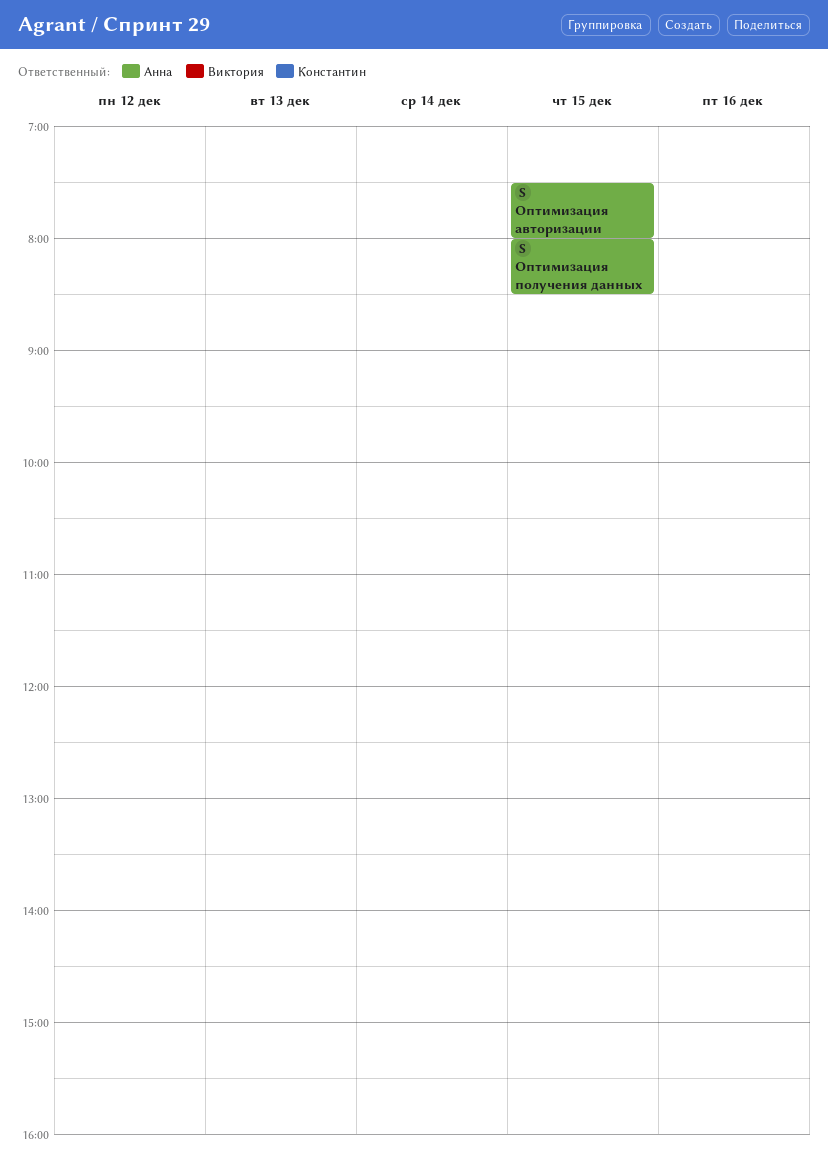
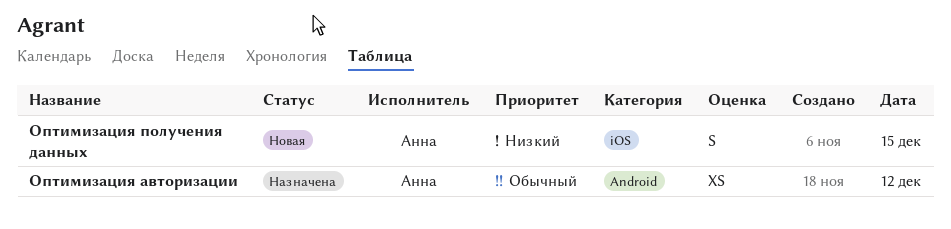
Оптимизация авторизации, estimate: S -> XS
Оптимизация авторизации, day: Dec 15 -> Dec 12

